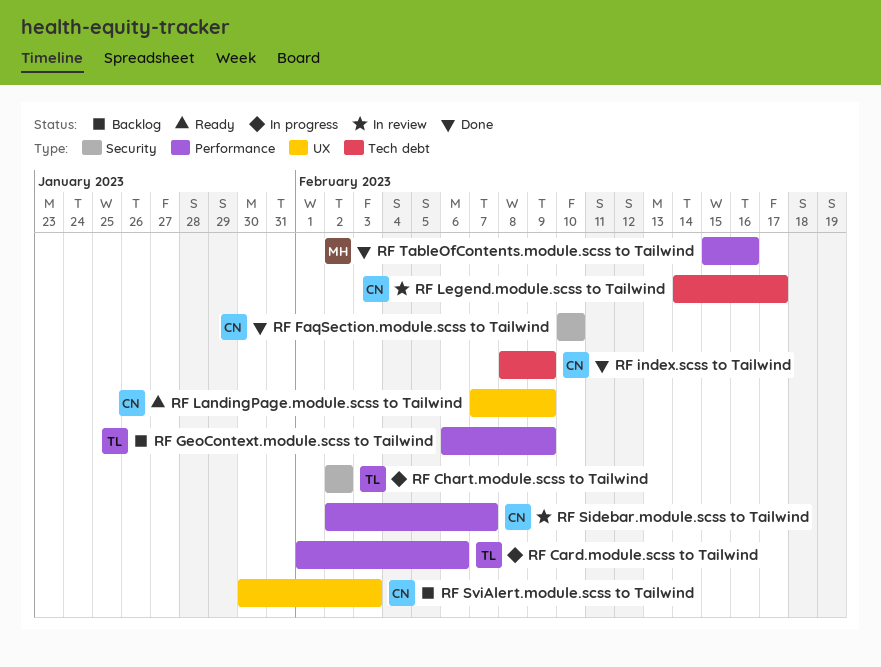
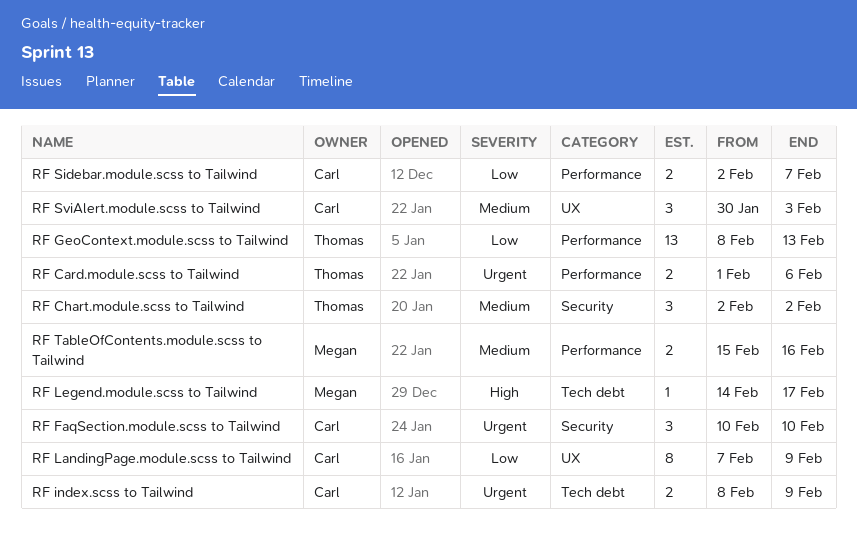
RF GeoContext.module.scss to Tailwind, start: Feb 6 -> Feb 8
RF GeoContext.module.scss to Tailwind, due: Feb 9 -> Feb 13
RF Legend.module.scss to Tailwind, owner: Carl -> Megan

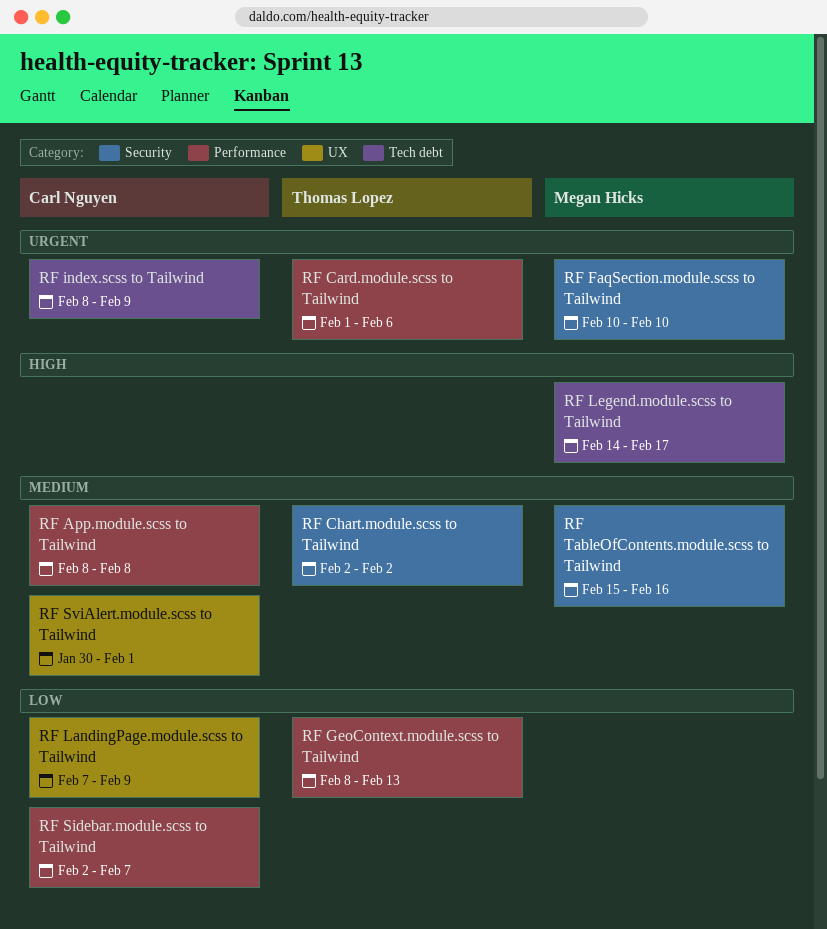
RF App.module.scss to Tailwind: none -> present
RF FaqSection.module.scss to Tailwind, owner: Carl Nguyen -> Megan Hicks
RF SviAlert.module.scss to Tailwind, due: Feb 3 -> Feb 1
RF TableOfContents.module.scss to Tailwind, label: Performance -> Security

